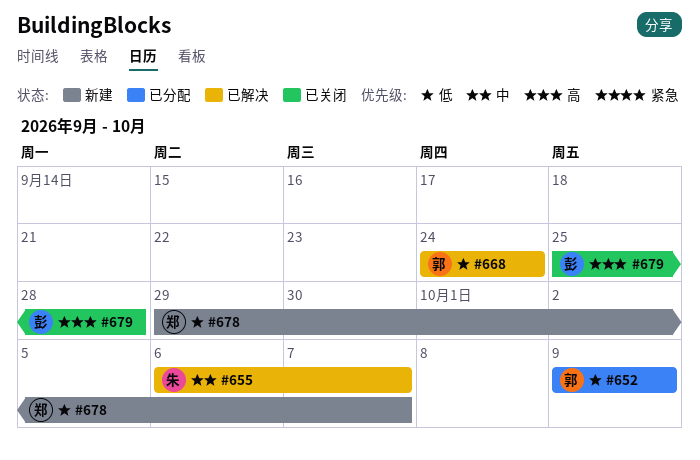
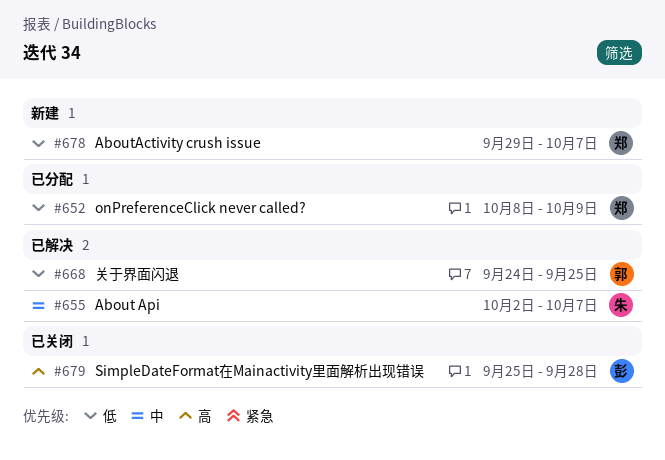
#652, owner: 郭 -> 郑
#652, start: Oct 9 -> Oct 8
#655, start: Oct 6 -> Oct 2
#668, due: Sep 24 -> Sep 25

